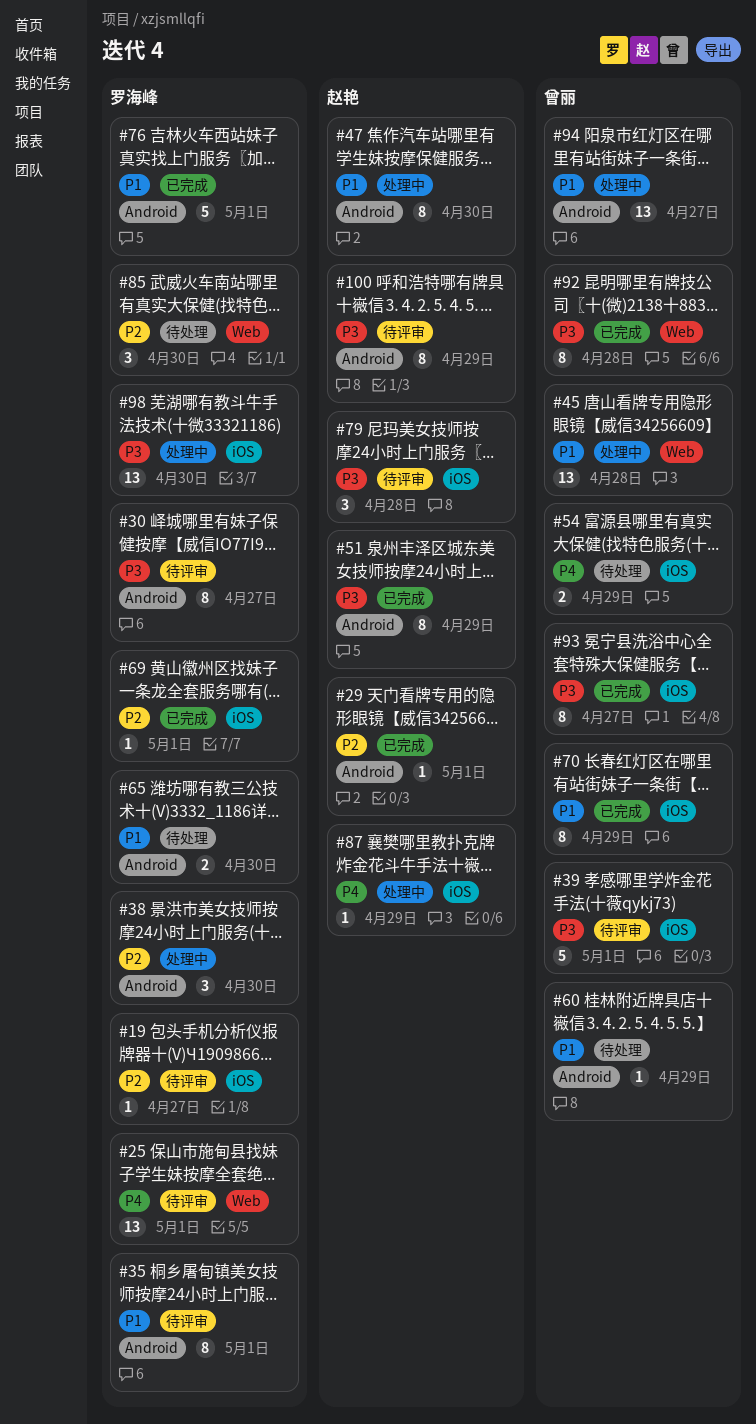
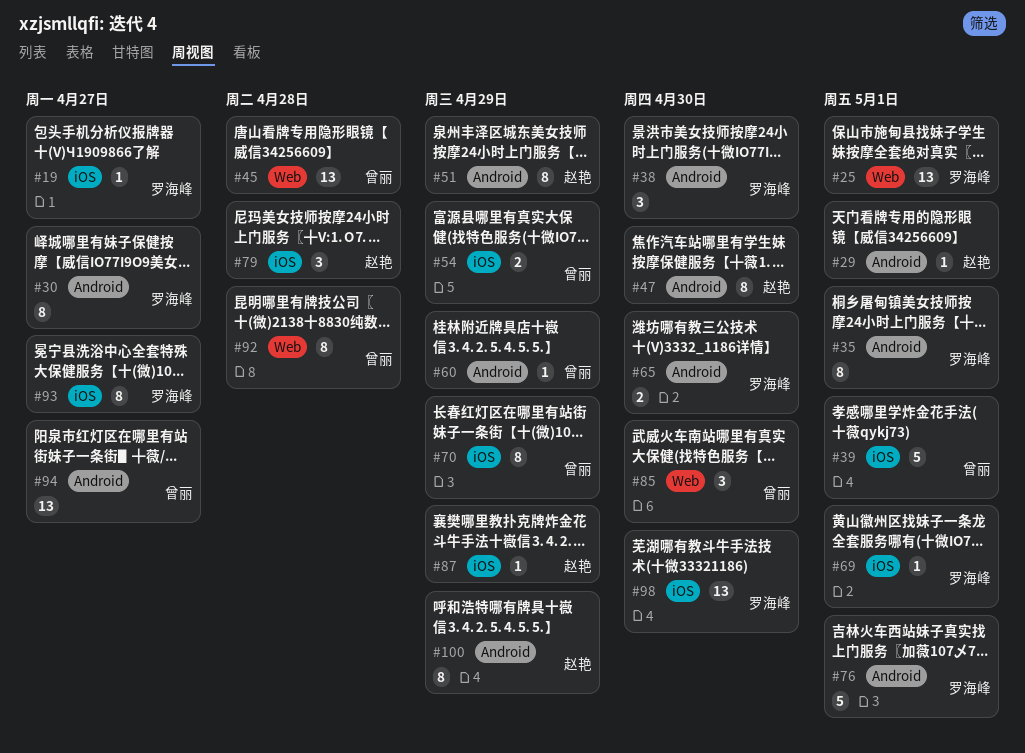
#85, owner: 罗海峰 -> 曾丽
#93, owner: 曾丽 -> 罗海峰

